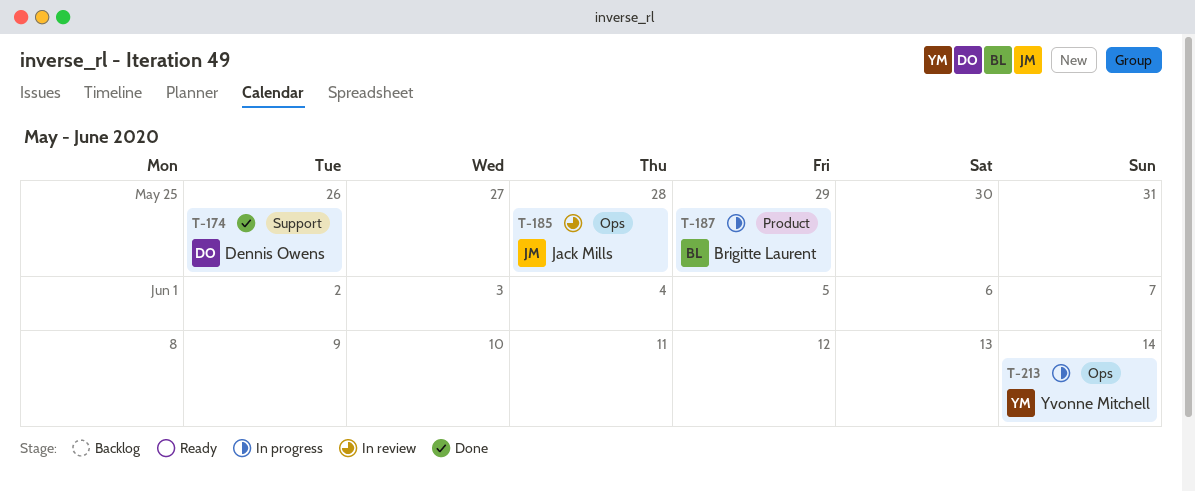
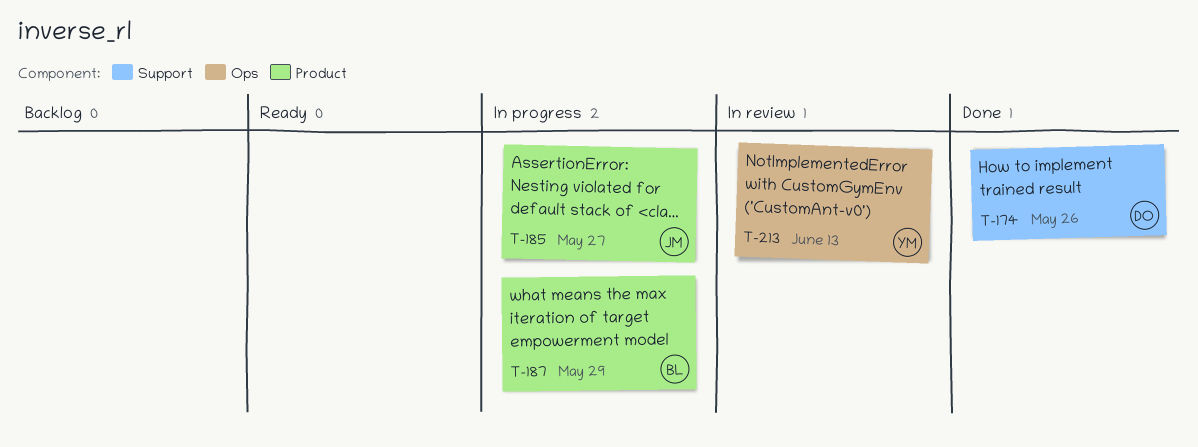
T-185, status: In review -> In progress
T-185, label: Ops -> Product
T-185, due: May 28 -> May 27
T-213, status: In progress -> In review
T-213, due: Jun 14 -> Jun 13

